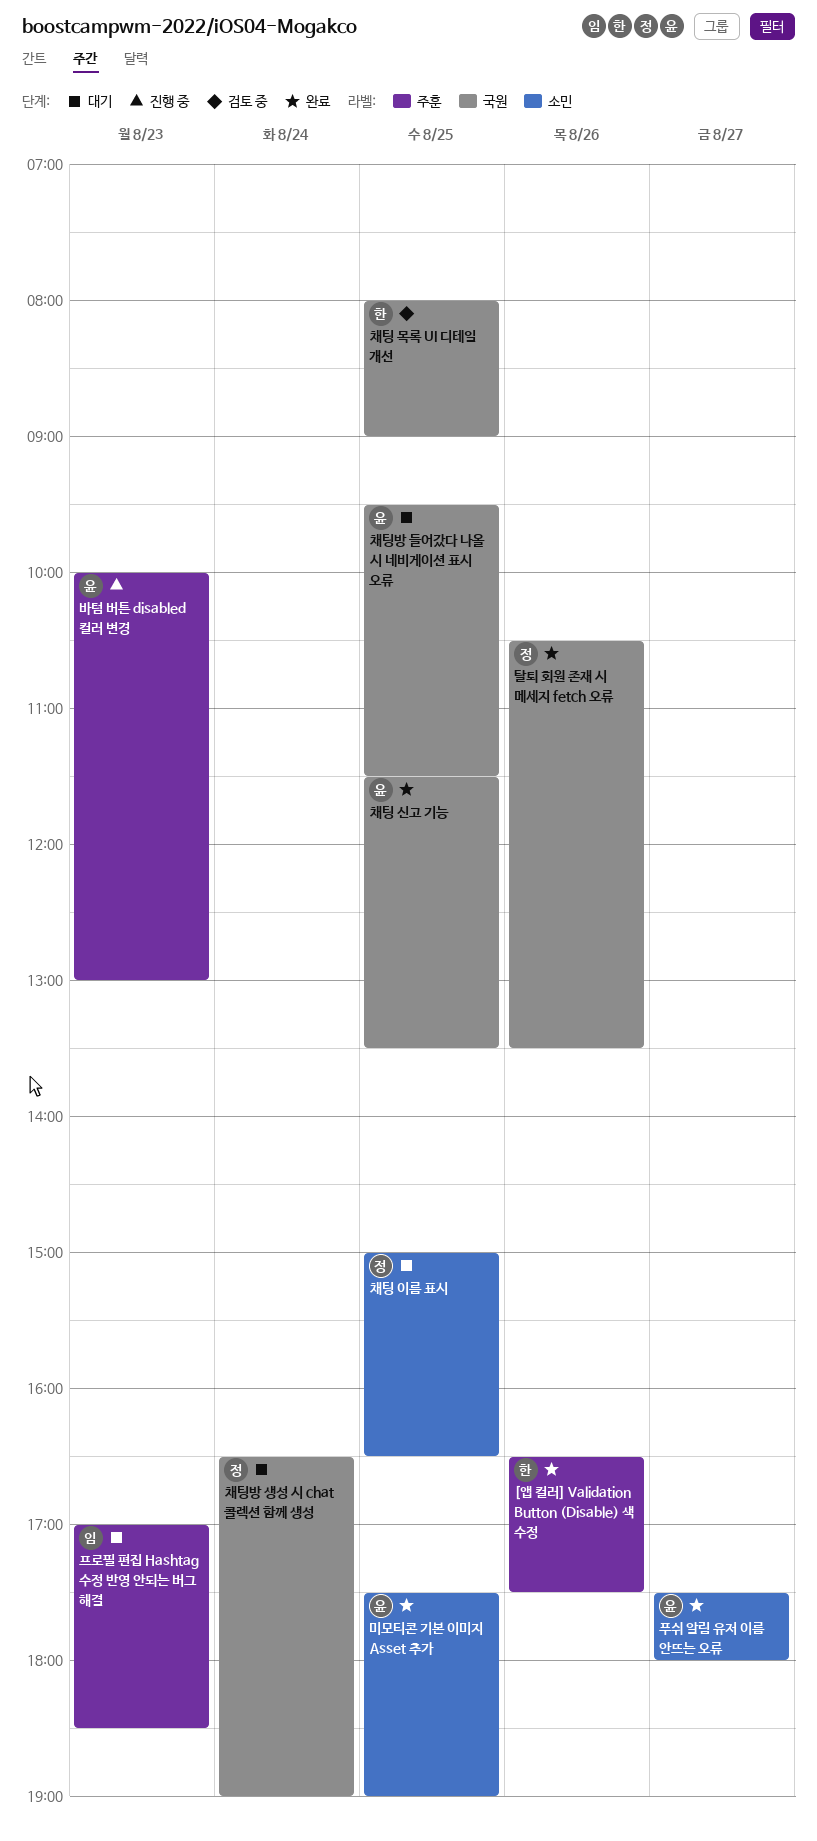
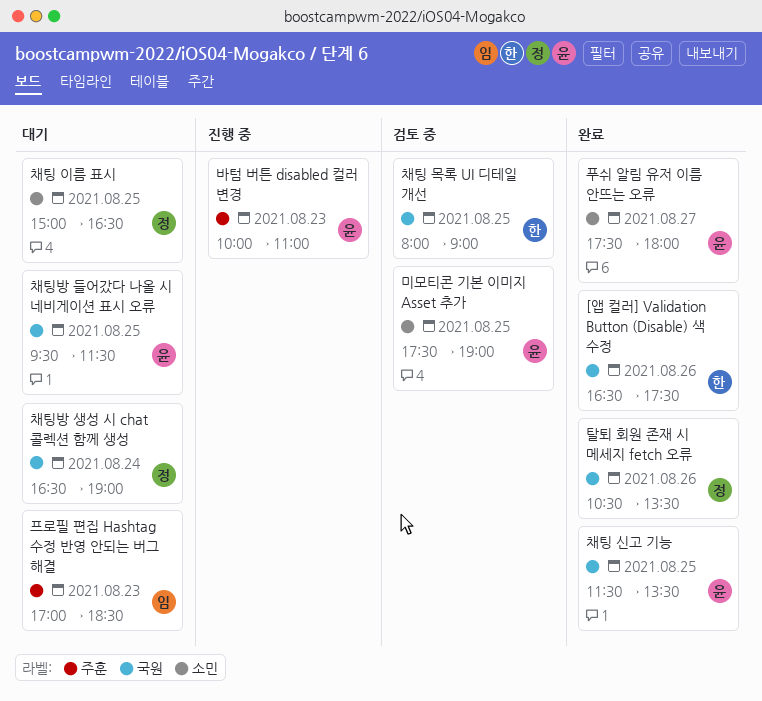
[앱 컬러] Validation Button (Disable) 색 수정, label: 주훈 -> 국원
미모티콘 기본 이미지 Asset 추가, status: 완료 -> 검토 중
바텀 버튼 disabled 컬러 변경, ends: 13:00 -> 11:00

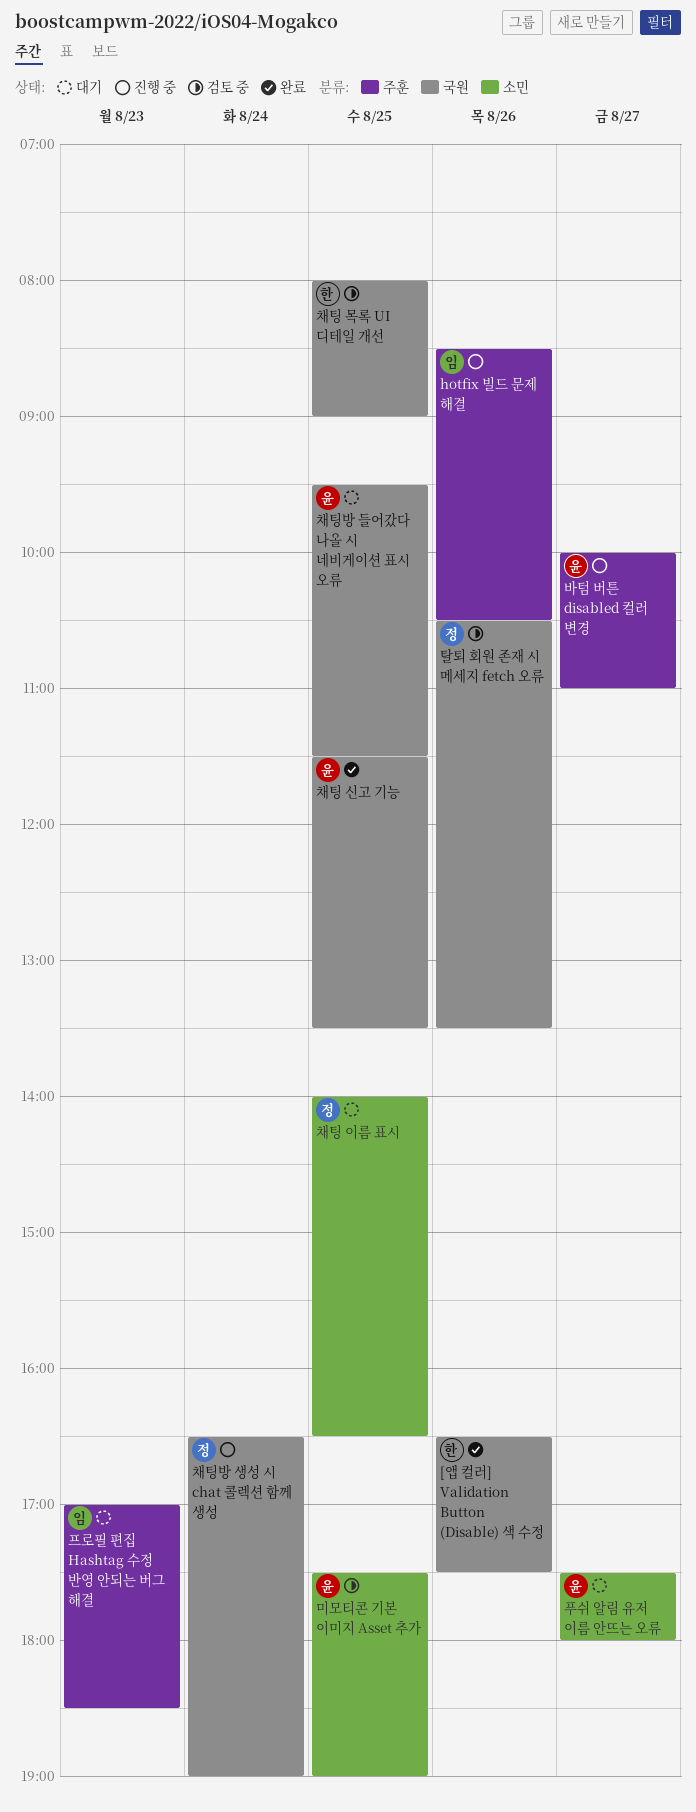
hotfix 빌드 문제 해결: none -> present
바텀 버튼 disabled 컬러 변경, day: Aug 23 -> Aug 27
채팅 이름 표시, begins: 15:00 -> 14:00
채팅방 생성 시 chat 콜렉션 함께 생성, status: 대기 -> 진행 중
탈퇴 회원 존재 시 메세지 fetch 오류, status: 완료 -> 검토 중
푸쉬 알림 유저 이름 안뜨는 오류, status: 완료 -> 대기

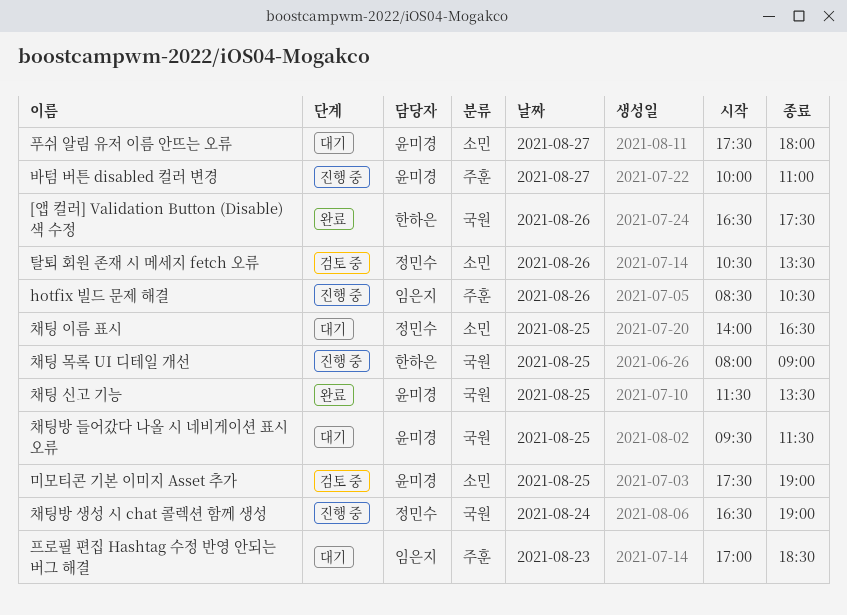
채팅 목록 UI 디테일 개선, status: 검토 중 -> 진행 중
탈퇴 회원 존재 시 메세지 fetch 오류, label: 국원 -> 소민

